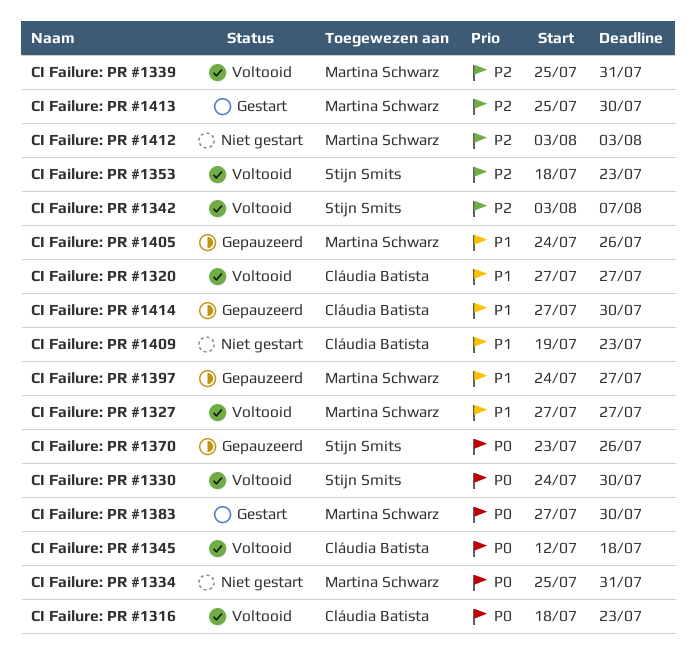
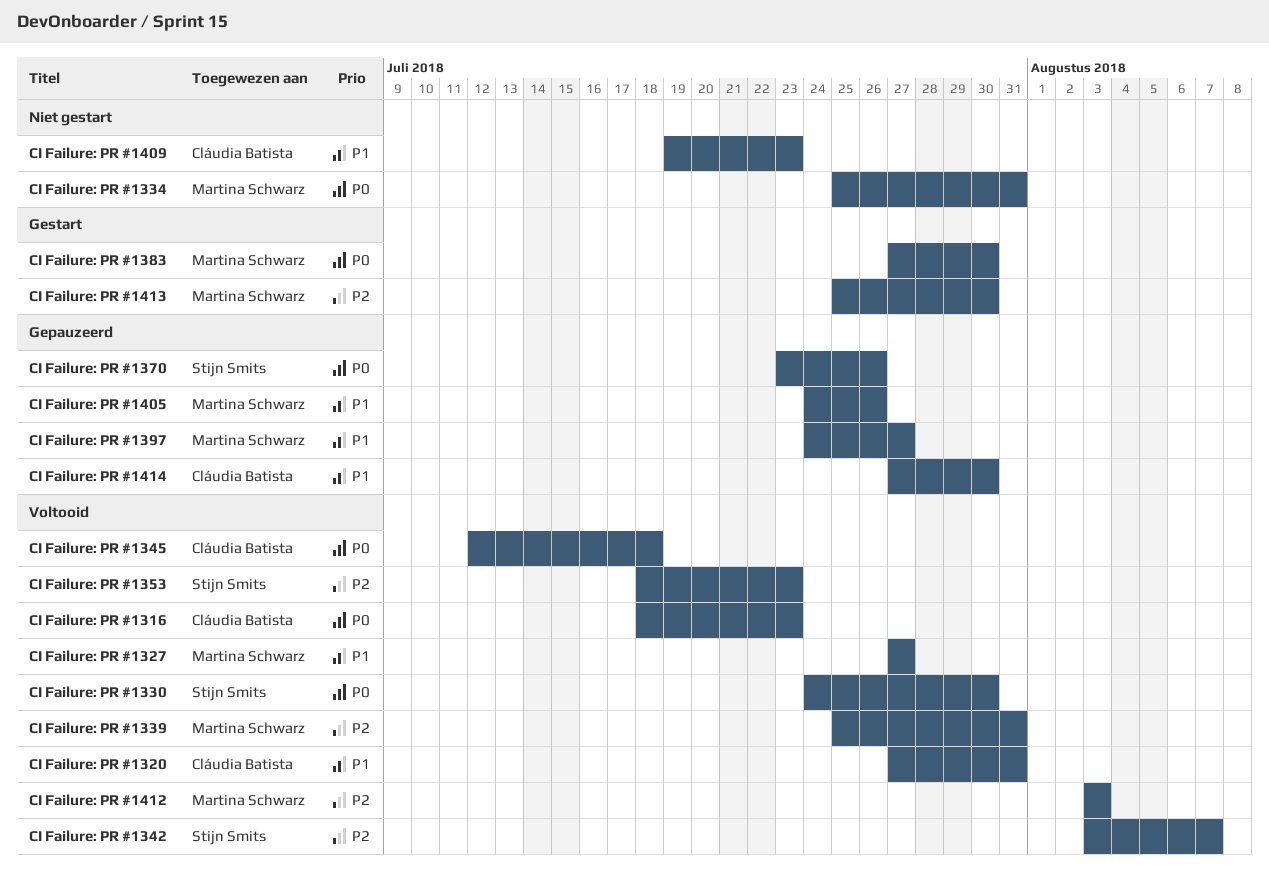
CI Failure: PR #1320, due: Jul 27 -> Jul 31
CI Failure: PR #1412, status: Niet gestart -> Voltooid

